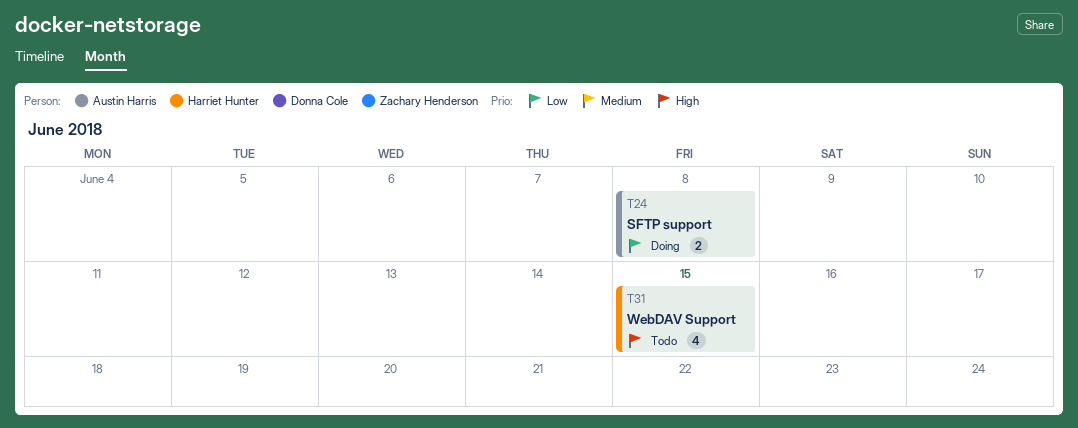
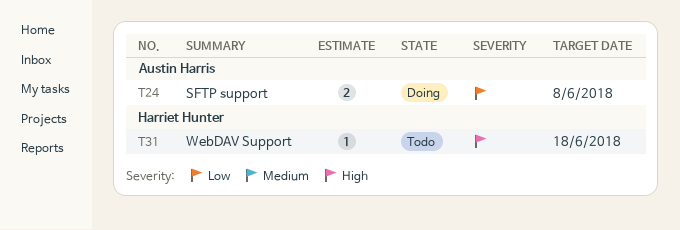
T31, estimate: 4 -> 1
T31, due: Jun 15 -> Jun 18

